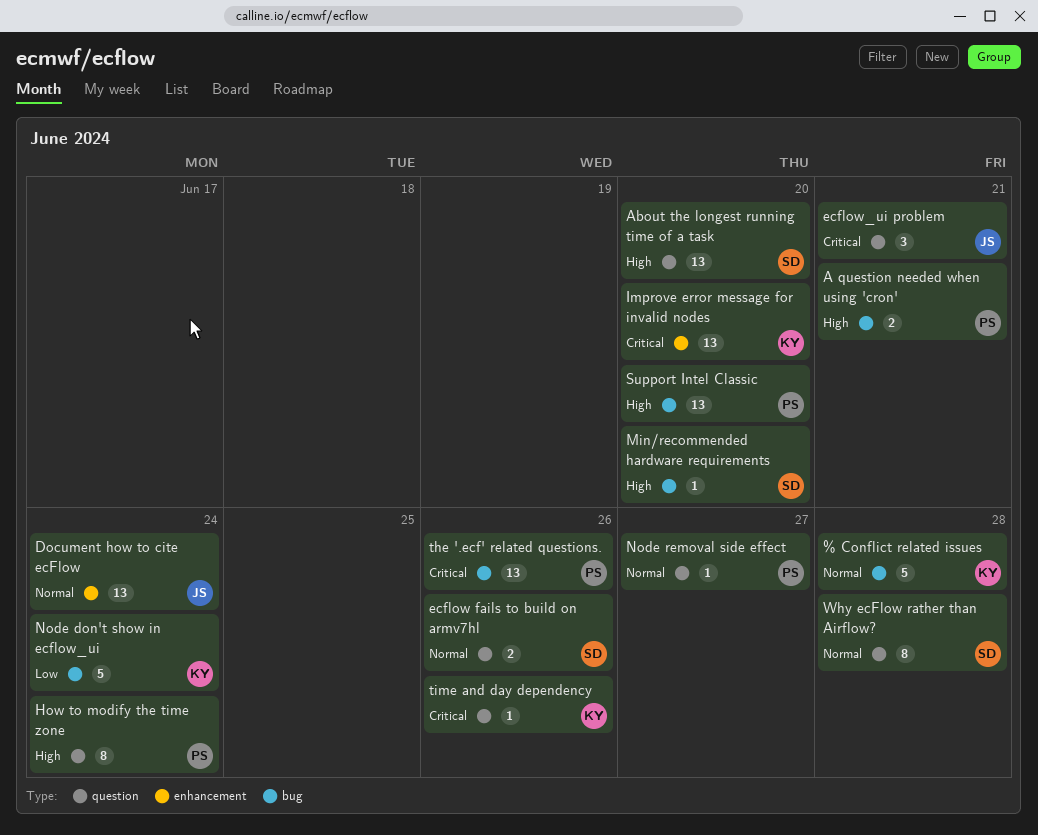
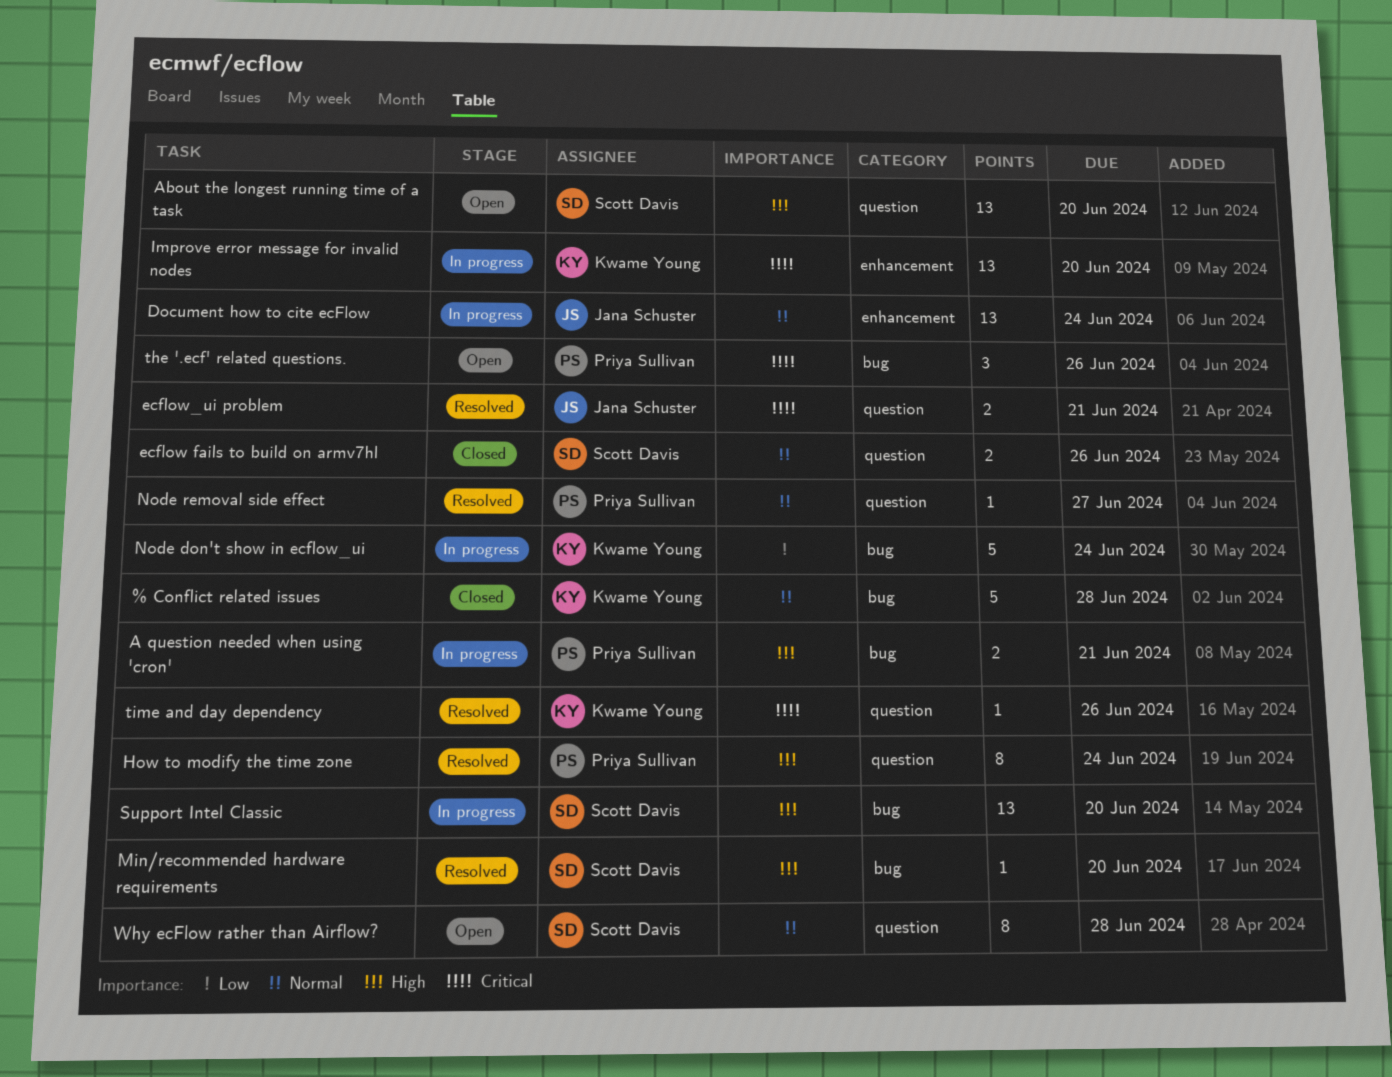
ecflow_ui problem, estimate: 3 -> 2
Support Intel Classic, owner: Priya Sullivan -> Scott Davis
the '.ecf' related questions., estimate: 13 -> 3

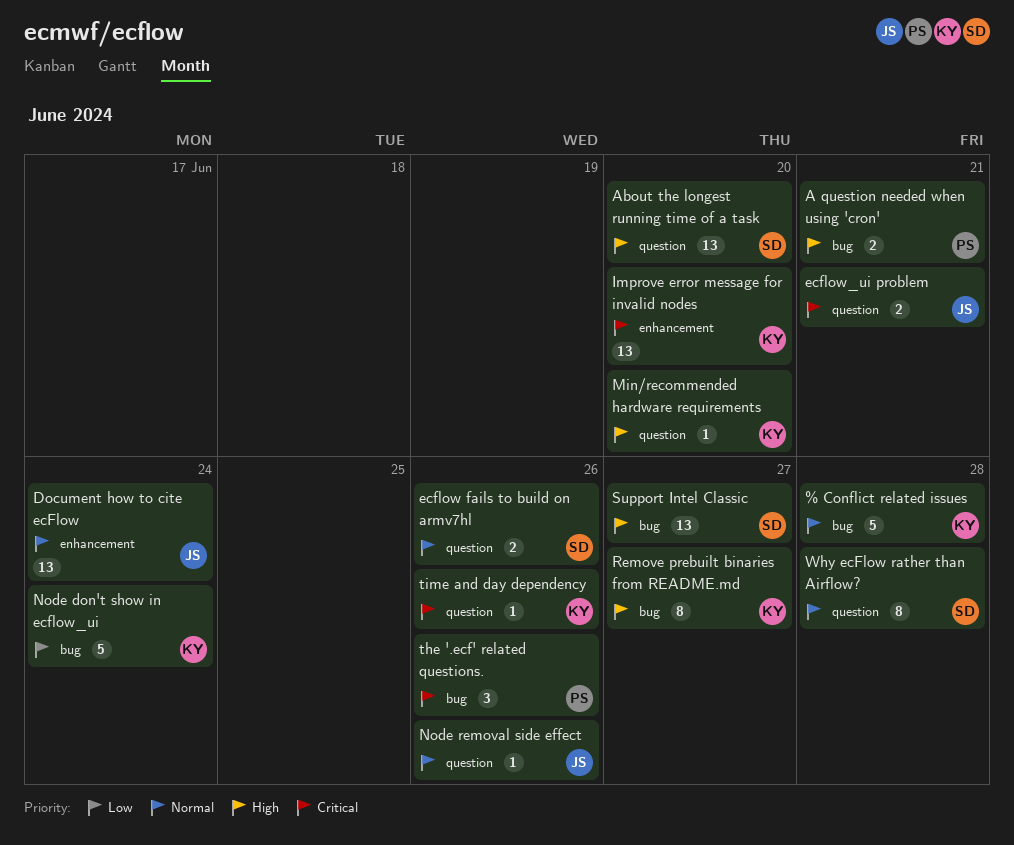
How to modify the time zone: present -> none
Min/recommended hardware requirements, owner: Scott Davis -> Kwame Young
Min/recommended hardware requirements, label: bug -> question
Node removal side effect, owner: Priya Sullivan -> Jana Schuster
Node removal side effect, due: Jun 27 -> Jun 26
Remove prebuilt binaries from README.md: none -> present
Support Intel Classic, due: Jun 20 -> Jun 27

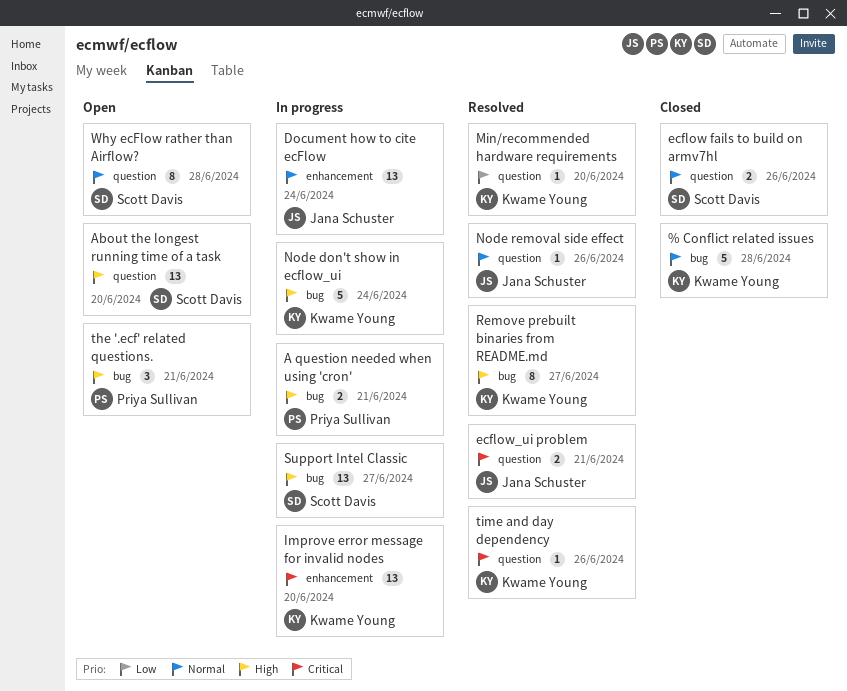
Min/recommended hardware requirements, priority: High -> Low
Node don't show in ecflow_ui, priority: Low -> High
the '.ecf' related questions., priority: Critical -> High
the '.ecf' related questions., due: Jun 26 -> Jun 21

